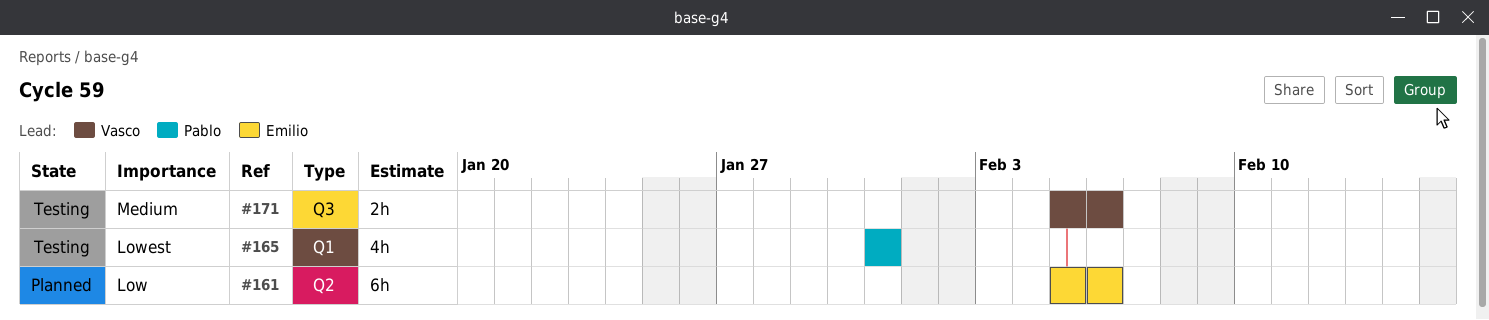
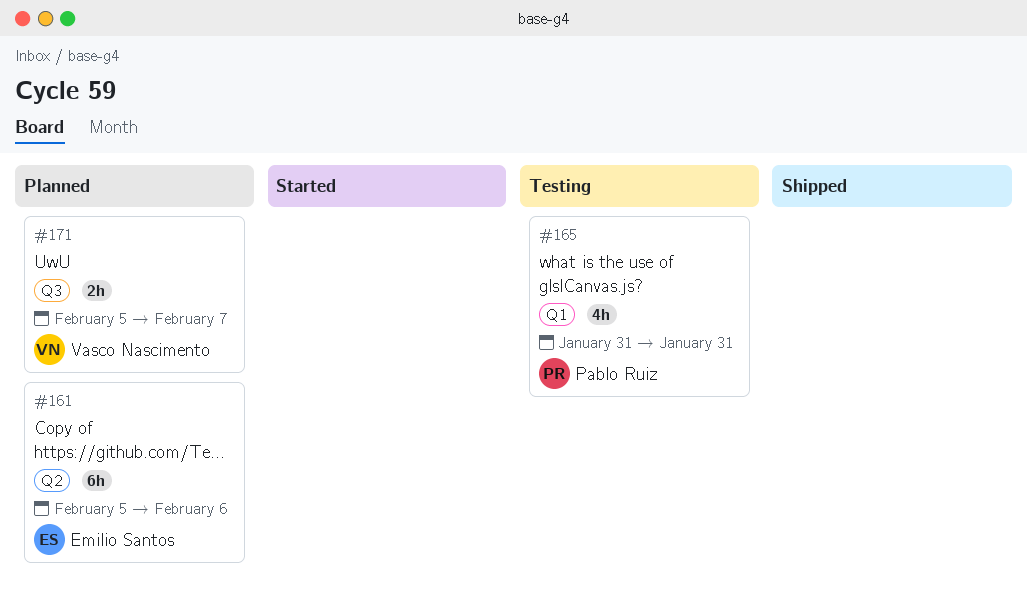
#171, status: Testing -> Planned
#171, due: Feb 6 -> Feb 7

